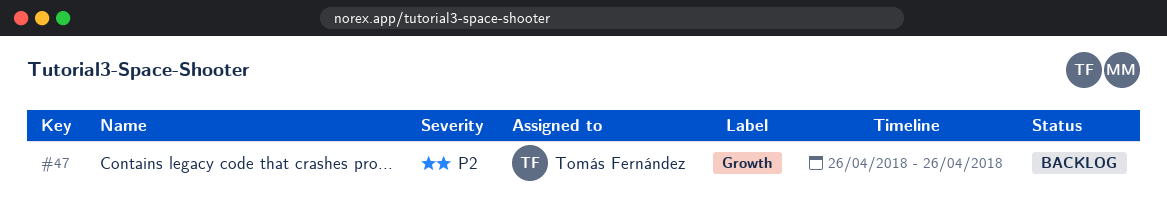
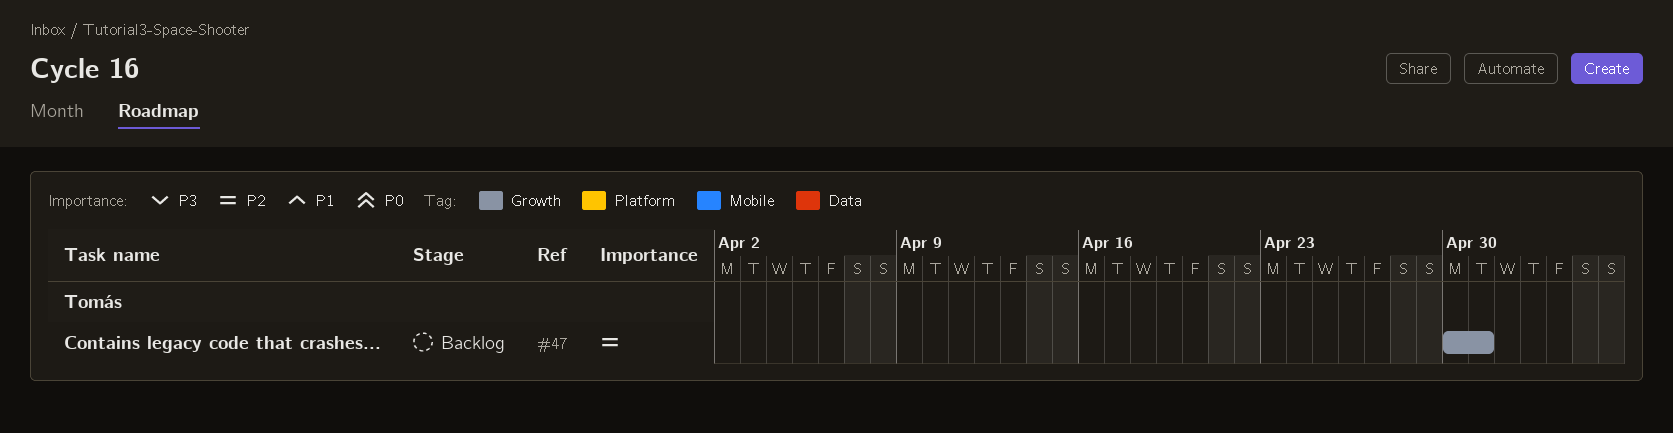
#47, start: Apr 26 -> Apr 30
#47, due: Apr 26 -> May 1

